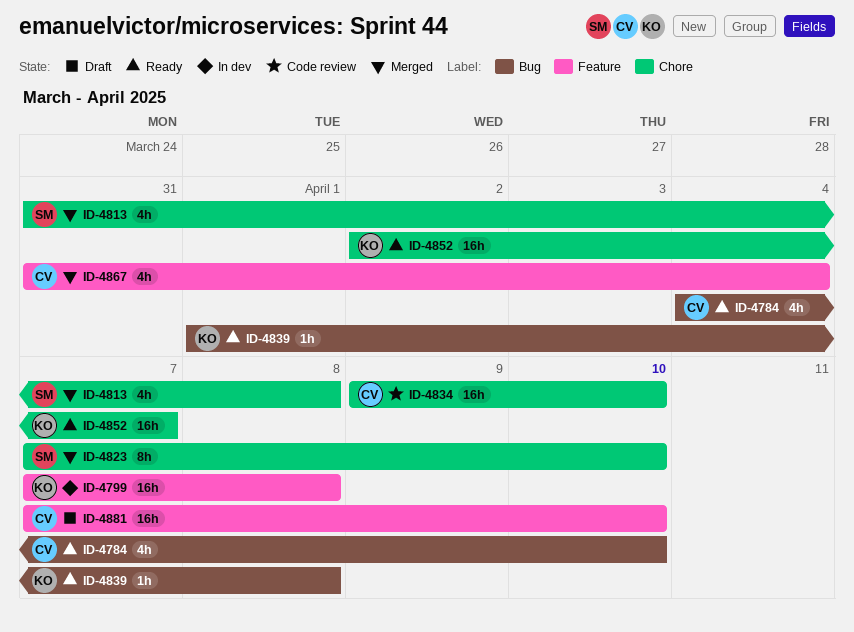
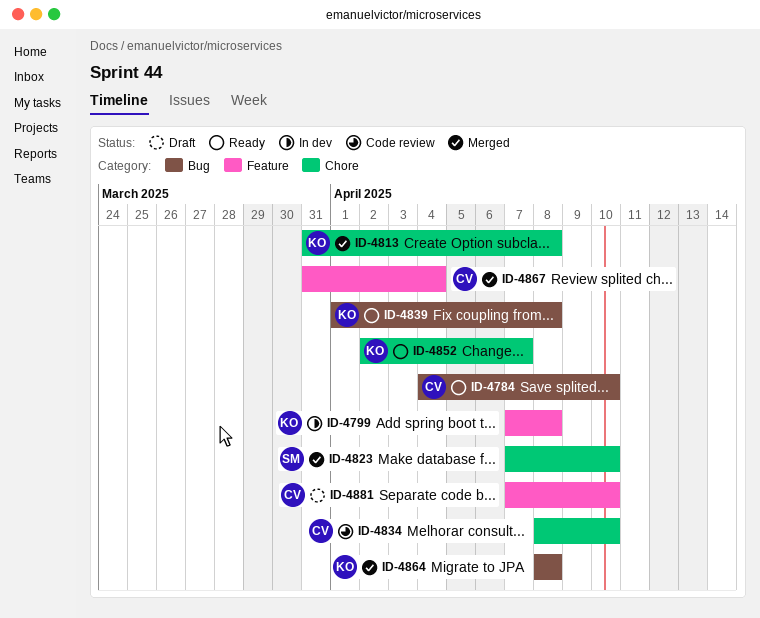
ID-4813, owner: SM -> KO
ID-4834, start: Apr 9 -> Apr 8
ID-4864: none -> present

